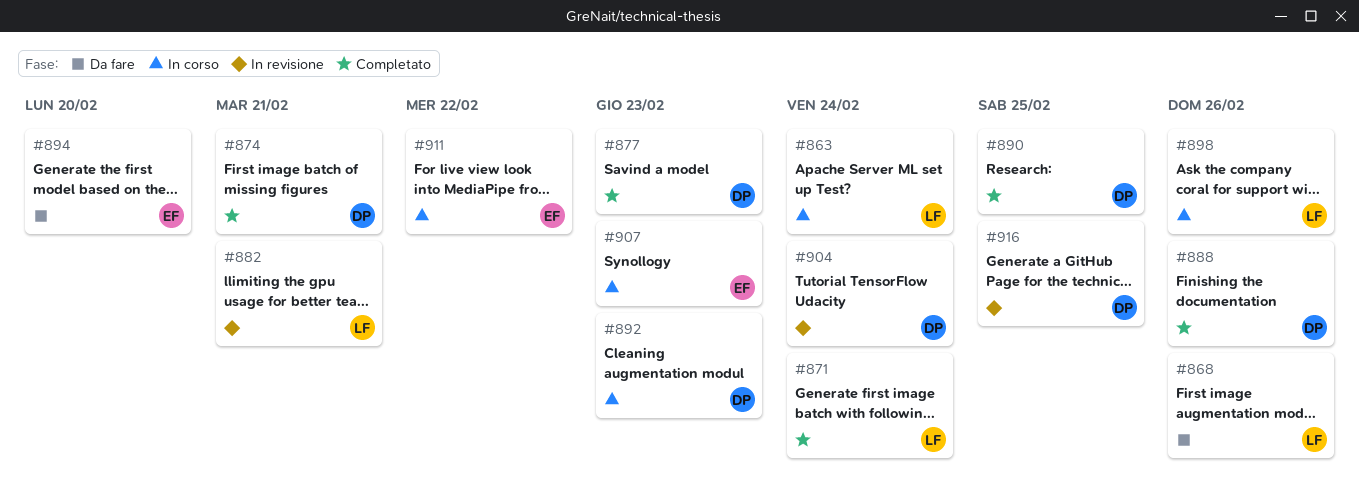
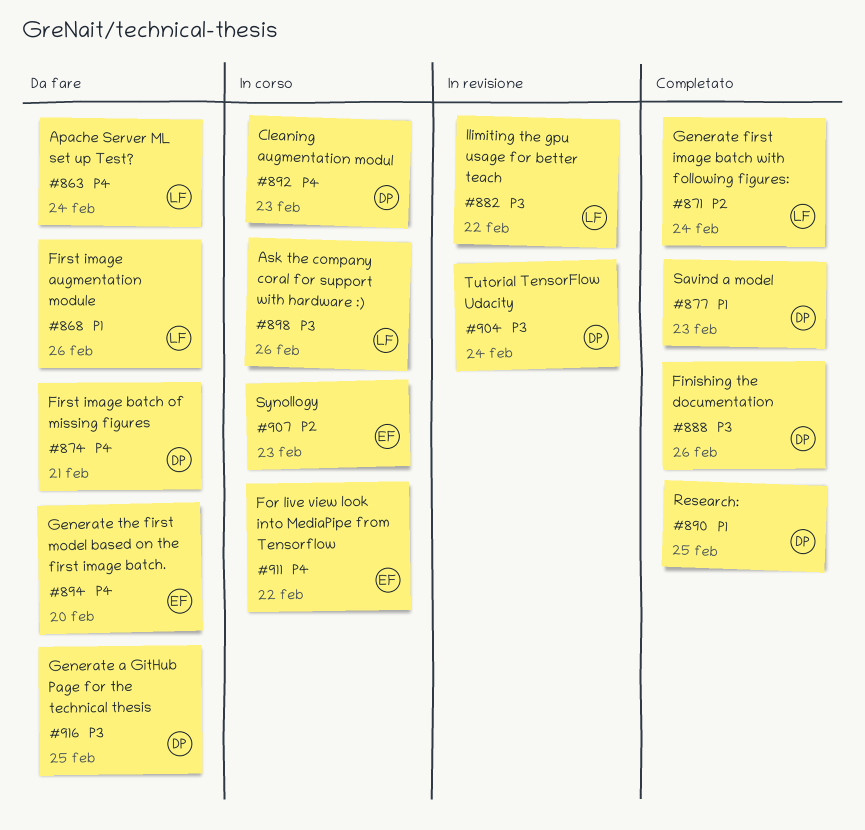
#863, status: In corso -> Da fare
#874, status: Completato -> Da fare
#882, due: Feb 21 -> Feb 22
#916, status: In revisione -> Da fare

